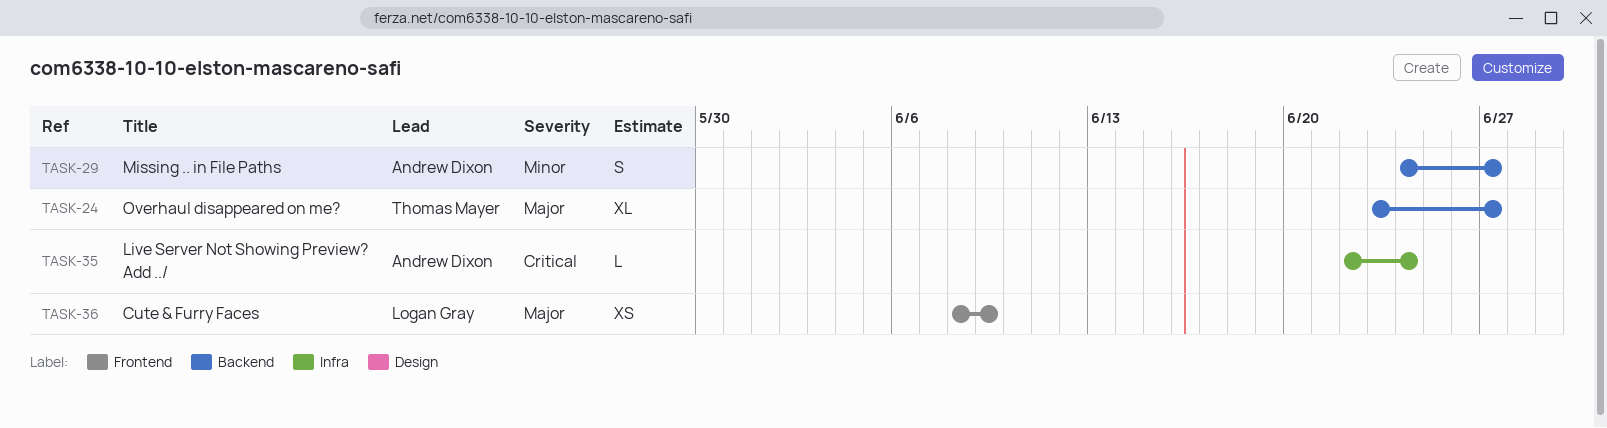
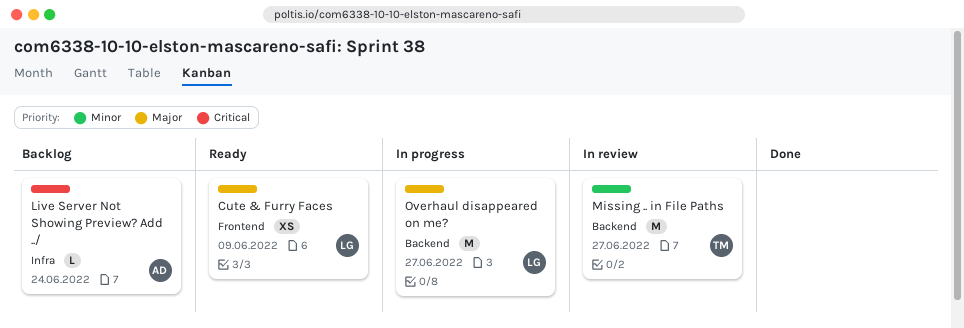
Missing .. in File Paths, owner: Andrew Dixon -> Thomas Mayer
Missing .. in File Paths, estimate: S -> M
Overhaul disappeared on me?, owner: Thomas Mayer -> Logan Gray
Overhaul disappeared on me?, estimate: XL -> M

